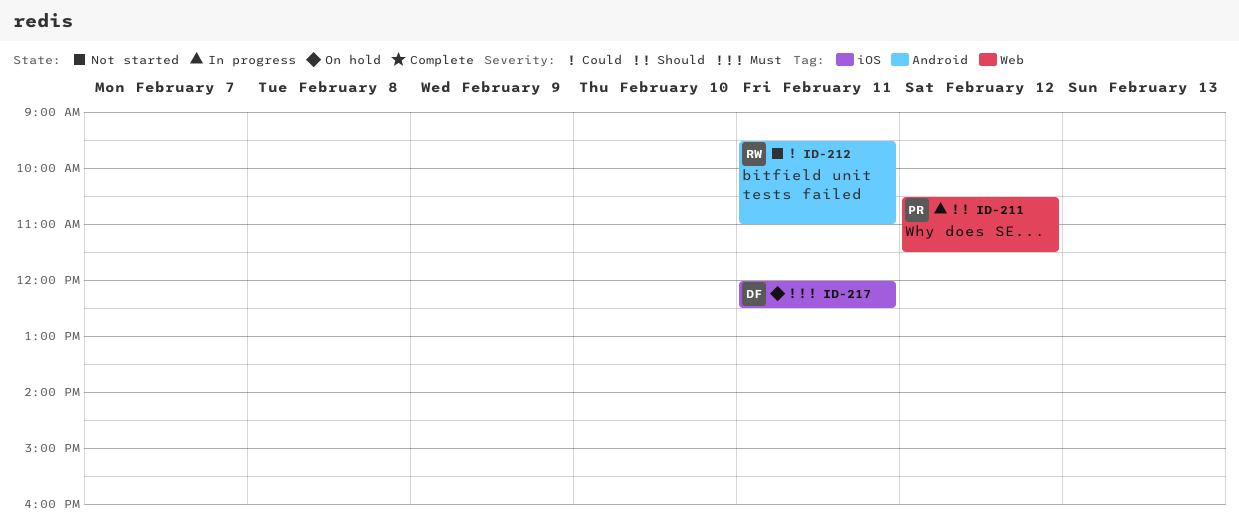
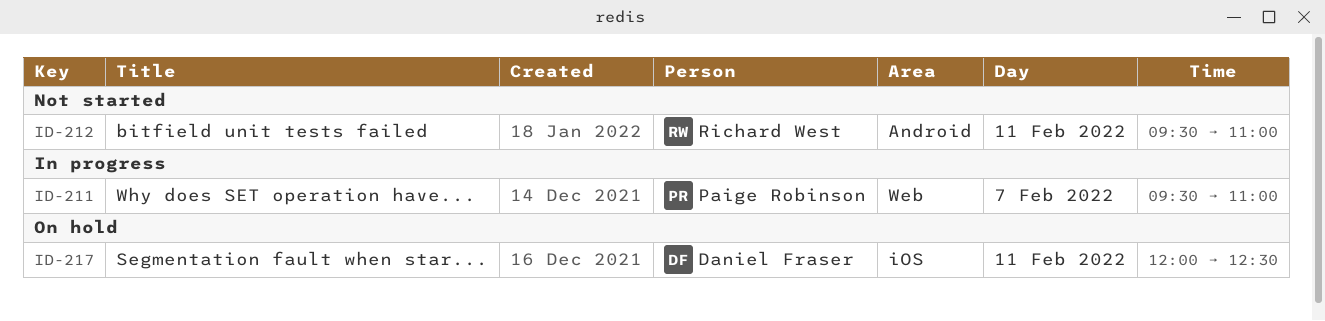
ID-211, day: Feb 12 -> Feb 7
ID-211, begins: 10:30 -> 09:30
ID-211, ends: 11:30 -> 11:00

